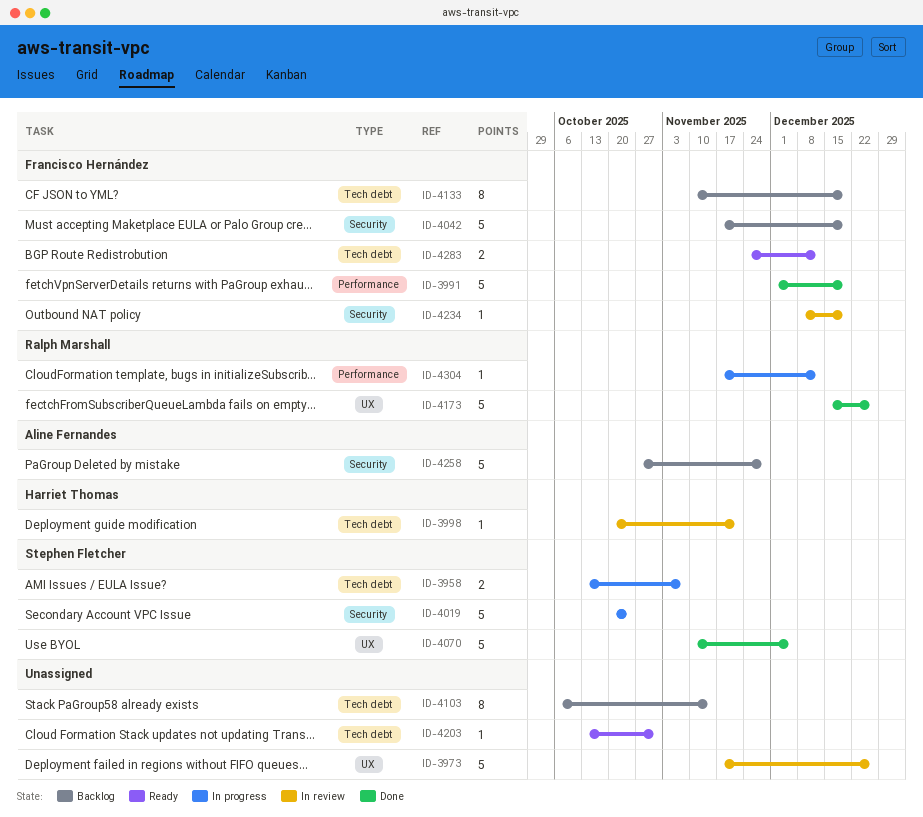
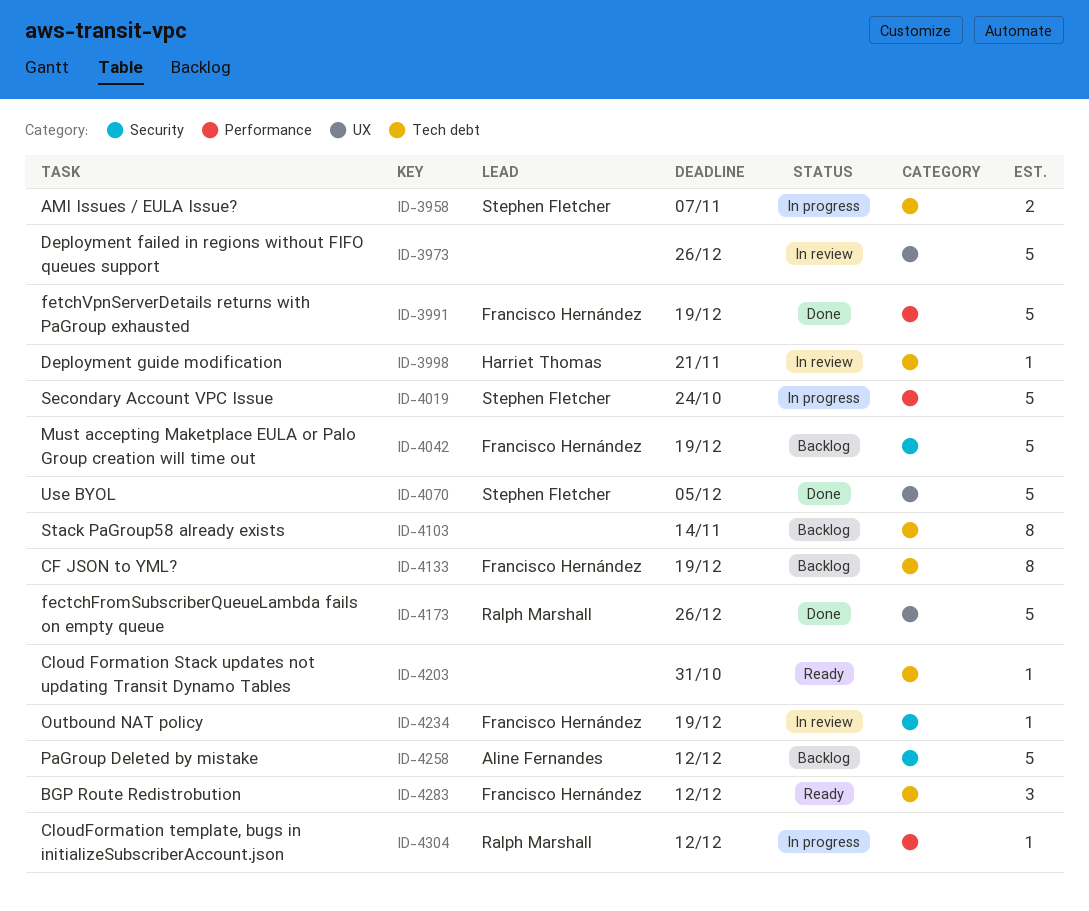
ID-4019, label: Security -> Performance
ID-4258, due: Nov 28 -> Dec 12
ID-4283, estimate: 2 -> 3

